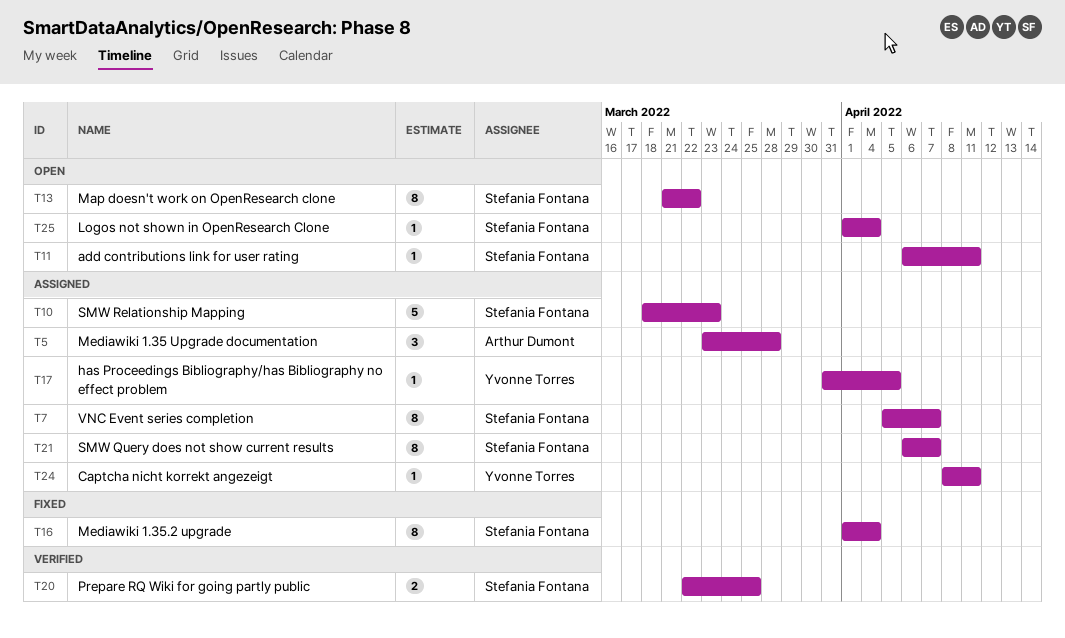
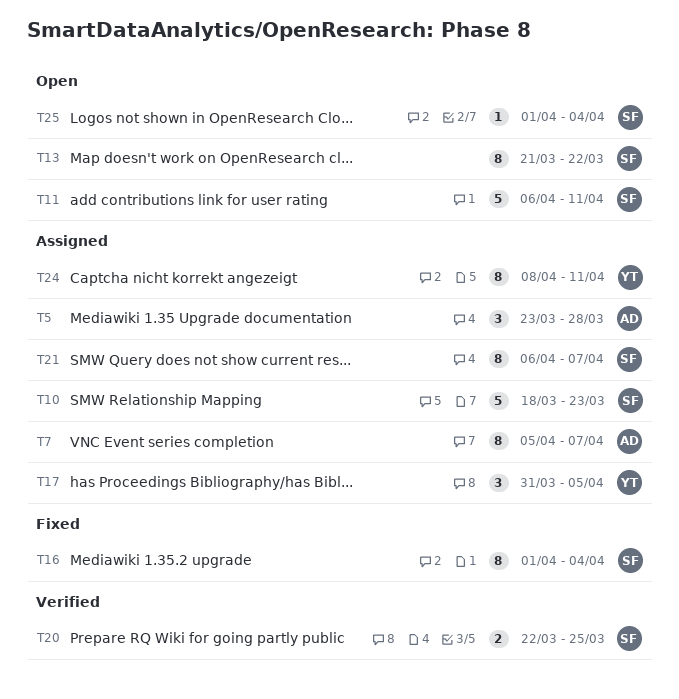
T7, owner: Stefania Fontana -> Arthur Dumont
T11, estimate: 1 -> 5
T17, estimate: 1 -> 3
T24, estimate: 1 -> 8

